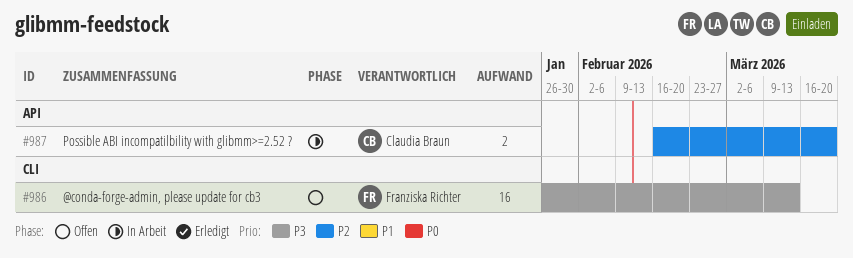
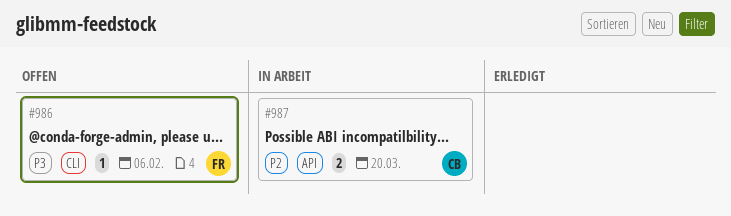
#986, estimate: 16 -> 1
#986, due: Mar 13 -> Feb 6

